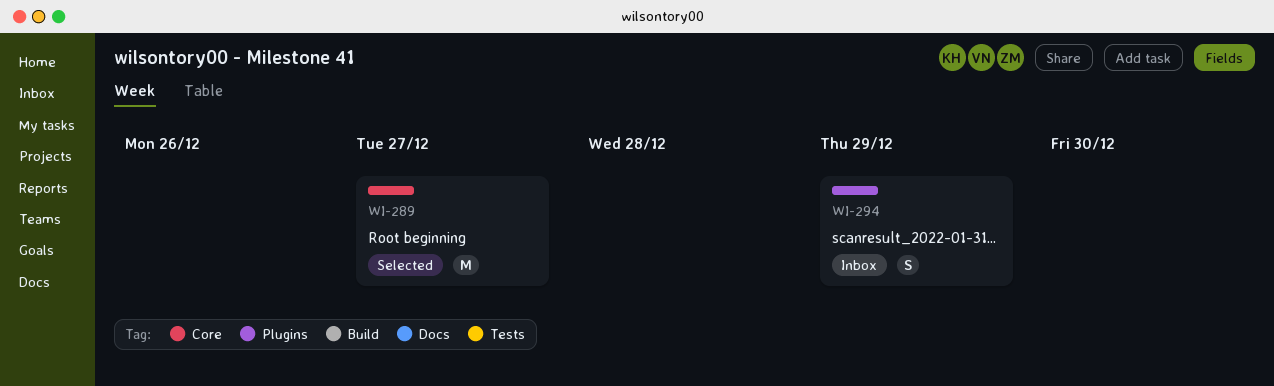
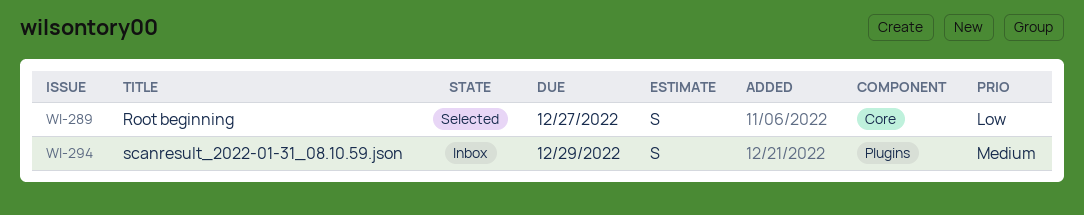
WI-289, estimate: M -> S

